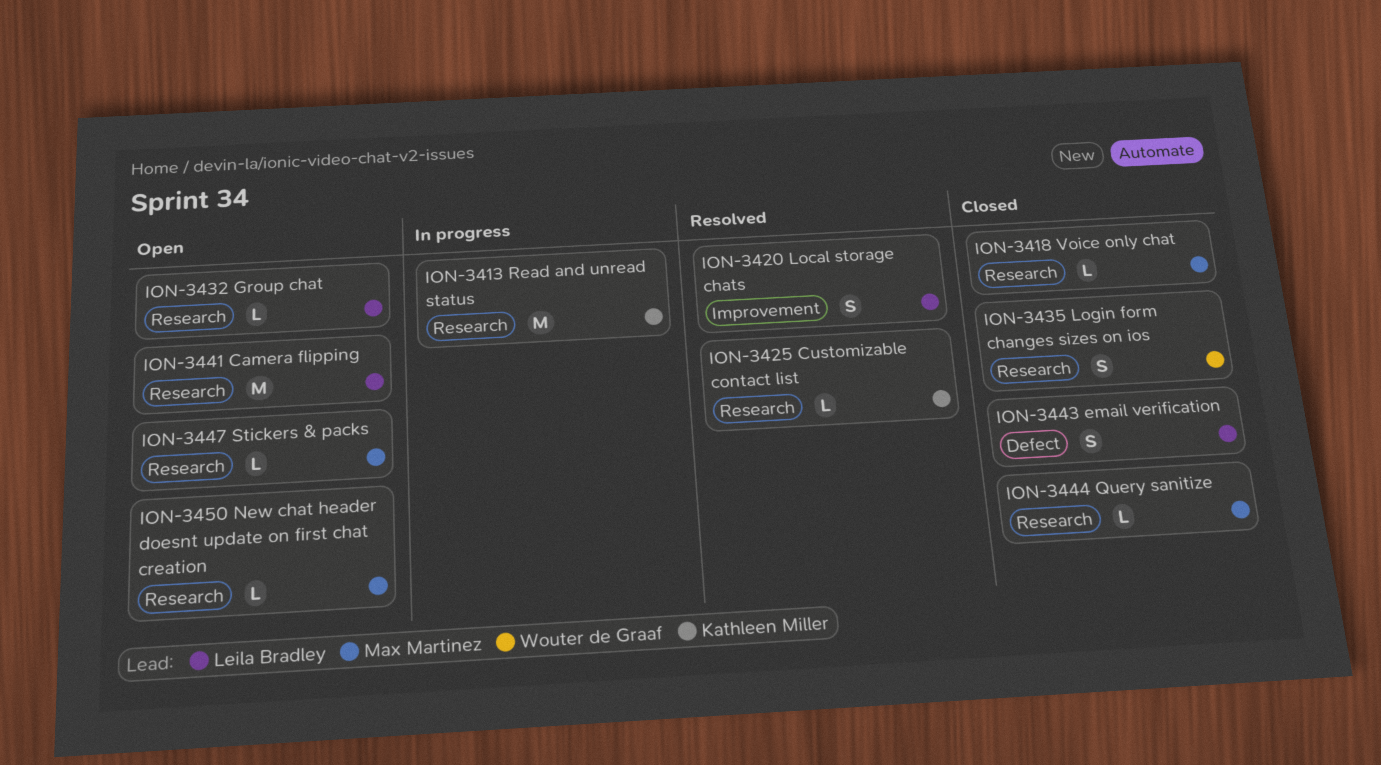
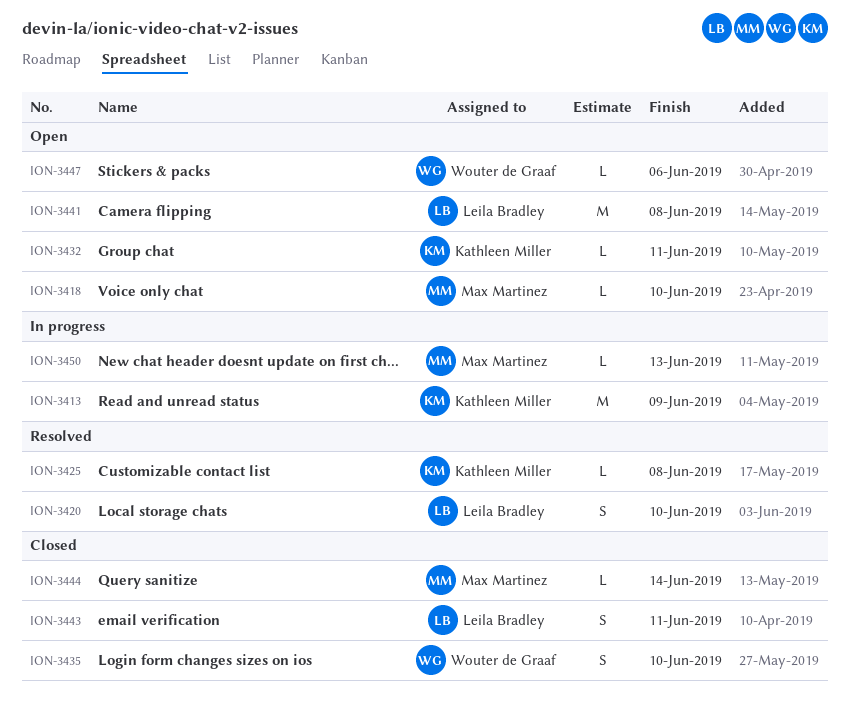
ION-3418, status: Closed -> Open
ION-3432, owner: Leila Bradley -> Kathleen Miller
ION-3447, owner: Max Martinez -> Wouter de Graaf
ION-3450, status: Open -> In progress

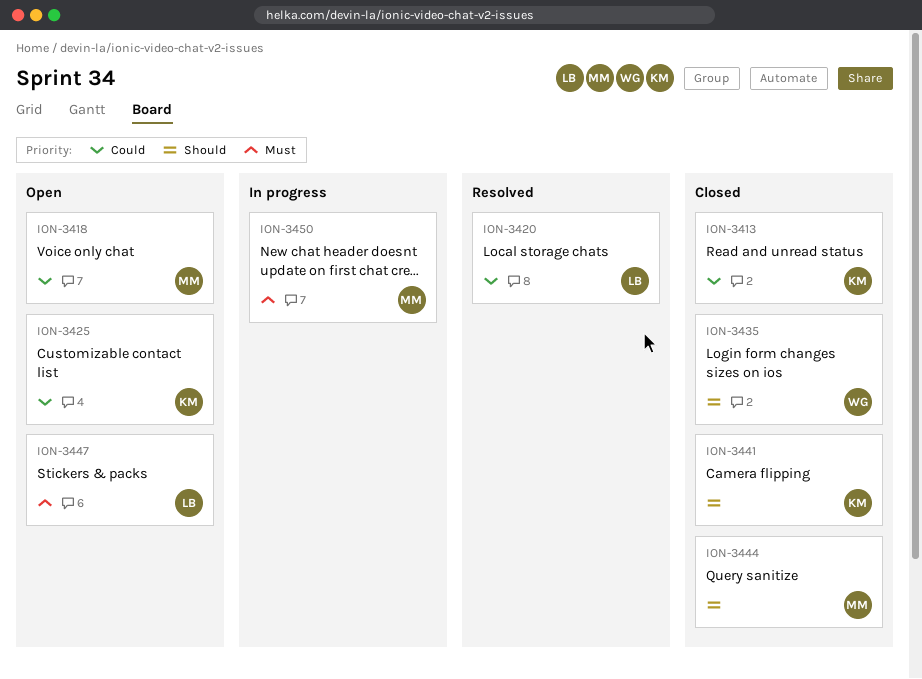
ION-3413, status: In progress -> Closed
ION-3425, status: Resolved -> Open
ION-3432: present -> none
ION-3441, status: Open -> Closed
ION-3441, owner: Leila Bradley -> Kathleen Miller
ION-3443: present -> none
ION-3447, owner: Wouter de Graaf -> Leila Bradley

